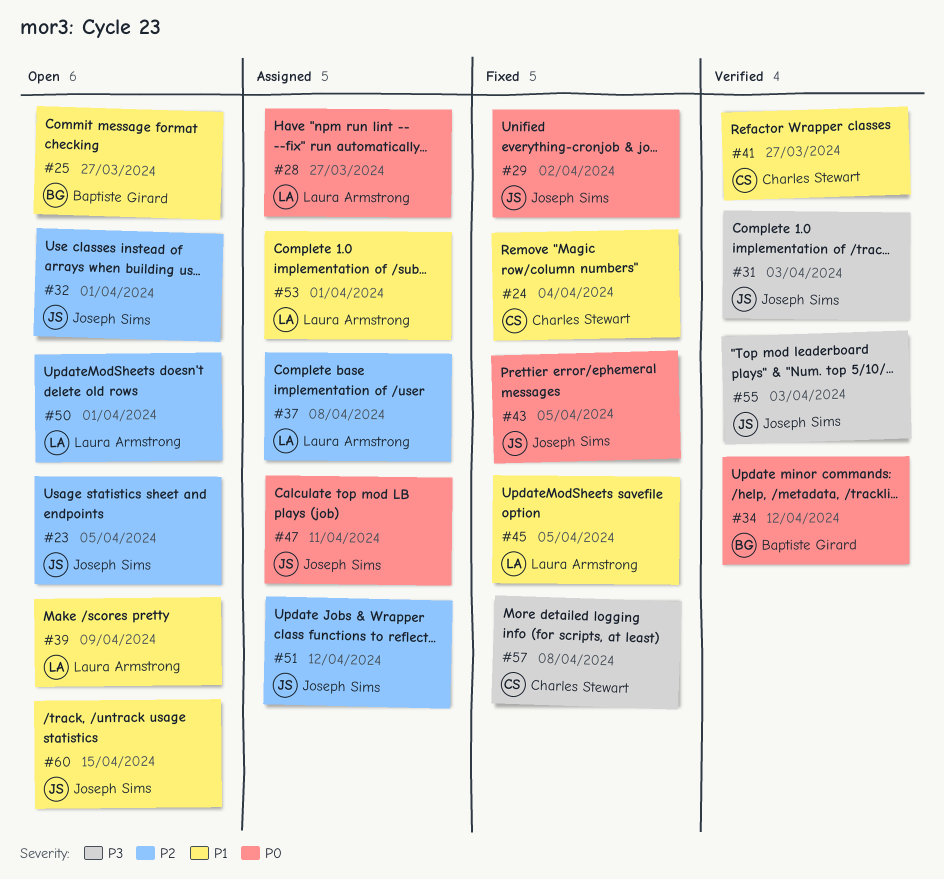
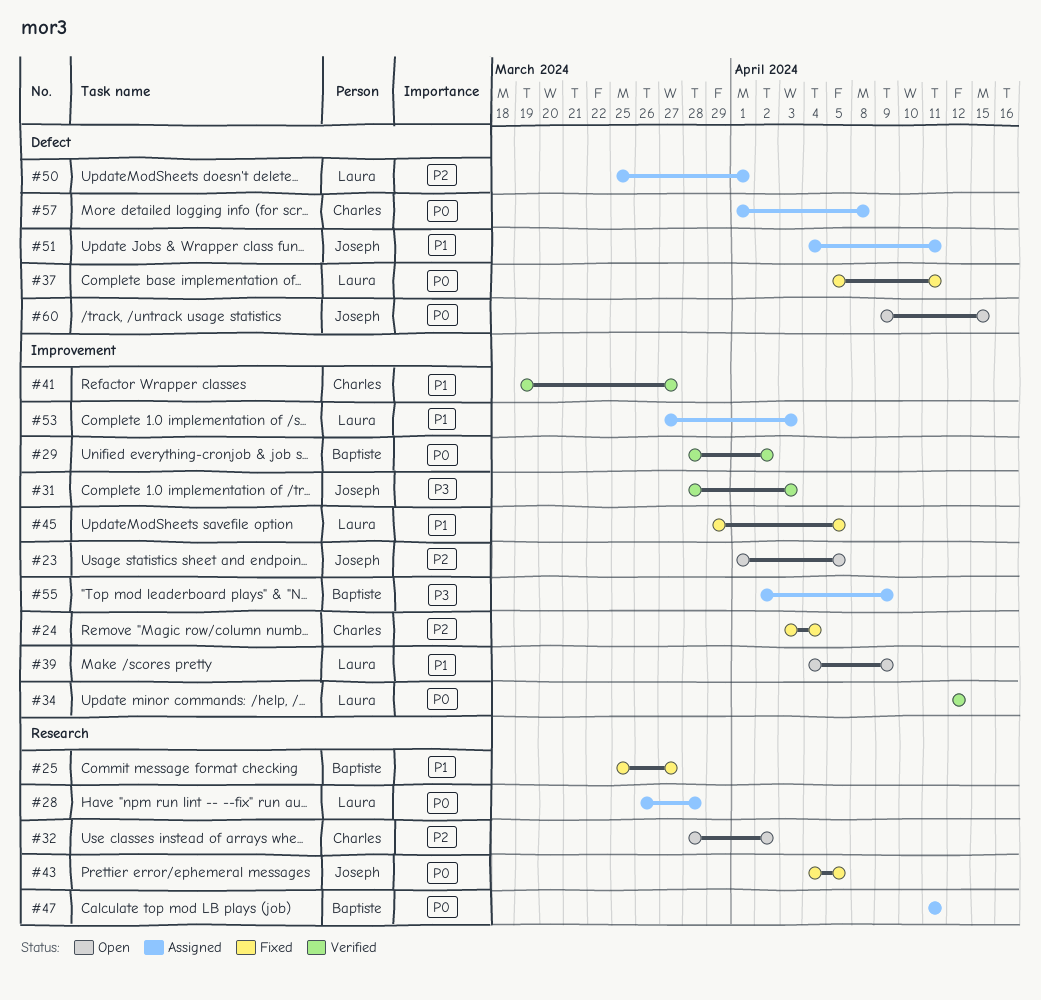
#24, priority: P1 -> P2
#25, status: Open -> Fixed
#28, due: Mar 27 -> Mar 28
#29, status: Fixed -> Verified
#29, owner: Joseph Sims -> Baptiste Girard
#32, owner: Joseph Sims -> Charles Stewart
#32, due: Apr 1 -> Apr 2
#34, owner: Baptiste Girard -> Laura Armstrong
#37, status: Assigned -> Fixed
#37, priority: P2 -> P0
#37, due: Apr 8 -> Apr 11
#47, owner: Joseph Sims -> Baptiste Girard
#50, status: Open -> Assigned
#51, priority: P2 -> P1
#51, due: Apr 12 -> Apr 11
#53, due: Apr 1 -> Apr 3
#55, status: Verified -> Assigned
#55, owner: Joseph Sims -> Baptiste Girard
#55, due: Apr 3 -> Apr 9
#57, status: Fixed -> Assigned
#57, priority: P3 -> P0
#60, priority: P1 -> P0

